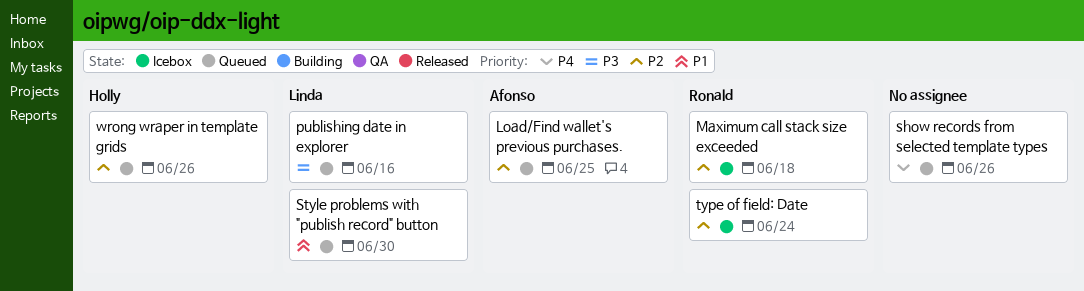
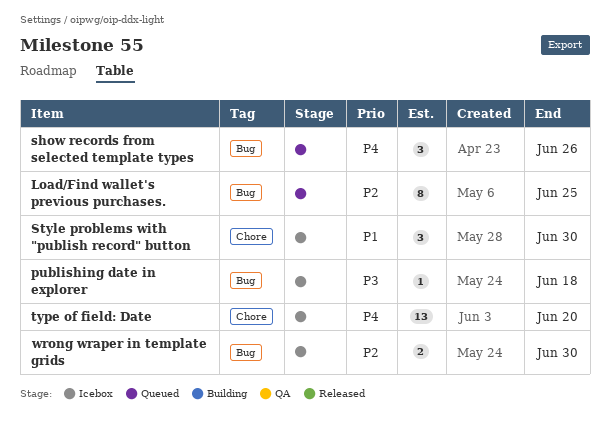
Maximum call stack size exceeded: present -> none
publishing date in explorer, status: Queued -> Icebox
publishing date in explorer, due: Jun 16 -> Jun 18
Style problems with "publish record" button, status: Queued -> Icebox
type of field: Date, priority: P2 -> P4
type of field: Date, due: Jun 24 -> Jun 20
wrong wraper in template grids, status: Queued -> Icebox
wrong wraper in template grids, due: Jun 26 -> Jun 30

